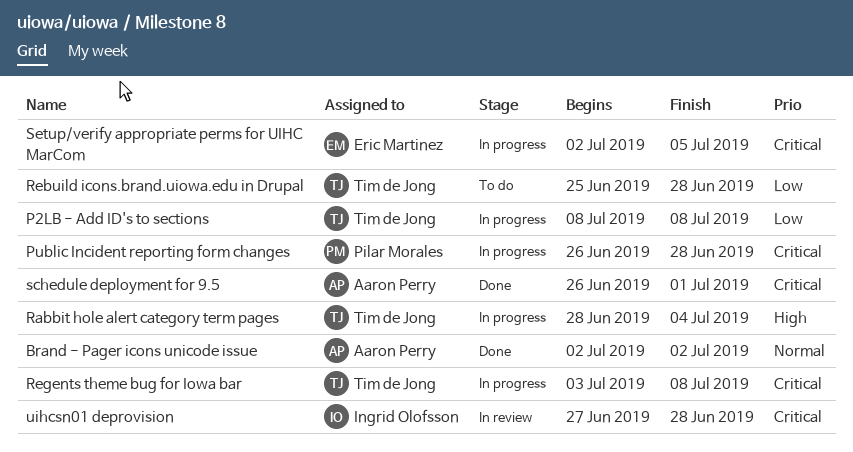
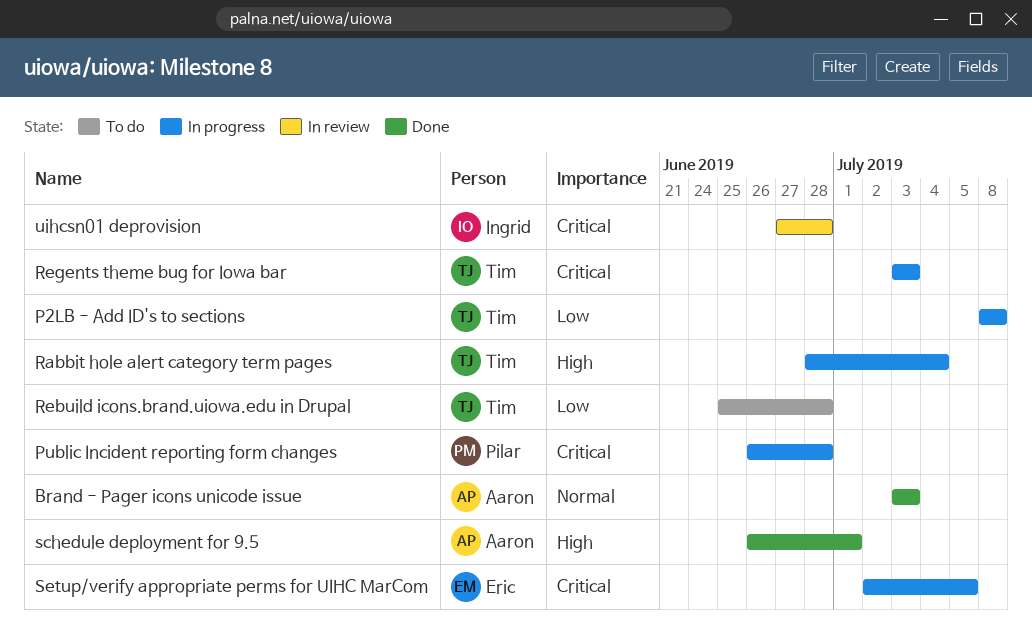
Brand - Pager icons unicode issue, start: Jul 2 -> Jul 3
Brand - Pager icons unicode issue, due: Jul 2 -> Jul 3
Regents theme bug for Iowa bar, due: Jul 8 -> Jul 3
schedule deployment for 9.5, priority: Critical -> High

